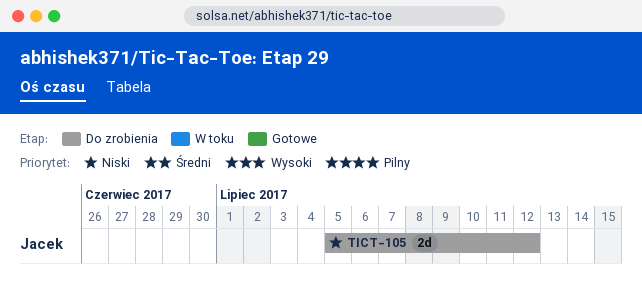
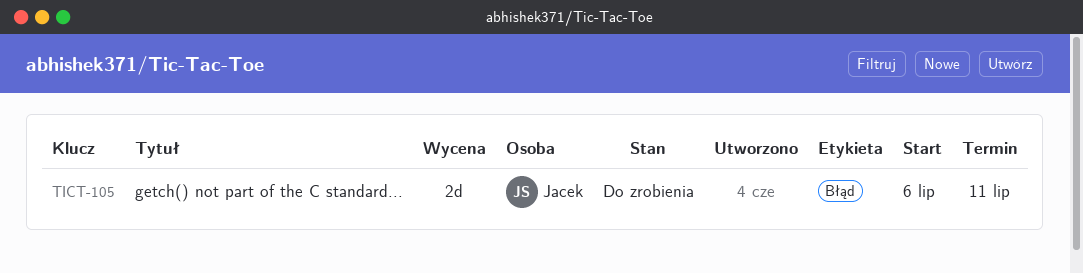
TICT-105, start: Jul 5 -> Jul 6
TICT-105, due: Jul 12 -> Jul 11

